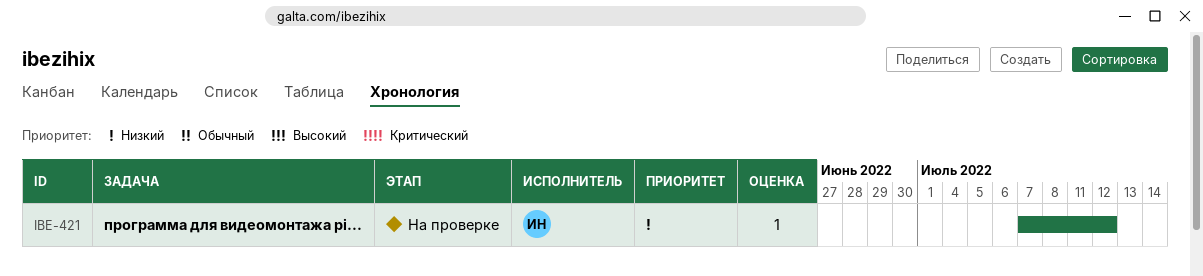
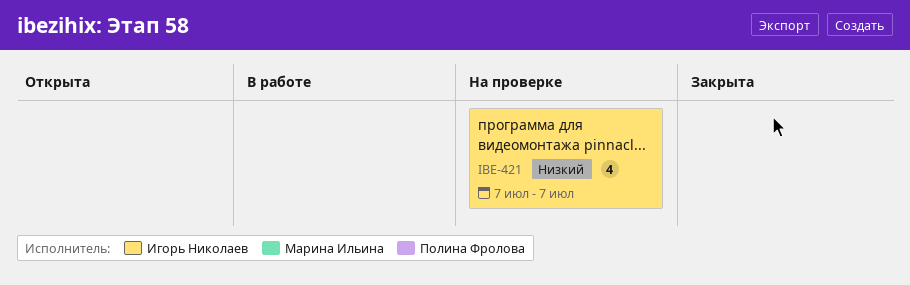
IBE-421, estimate: 1 -> 4
IBE-421, due: Jul 12 -> Jul 7

